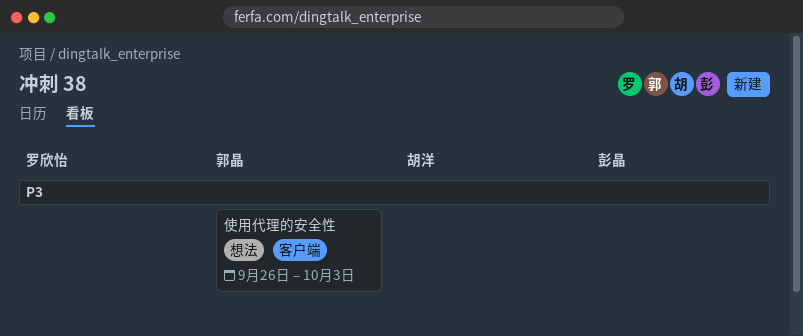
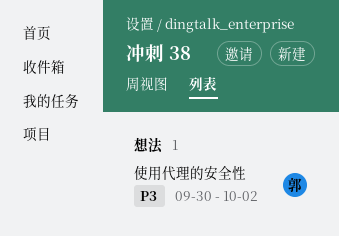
使用代理的安全性, start: Sep 26 -> Sep 30
使用代理的安全性, due: Oct 3 -> Oct 2

